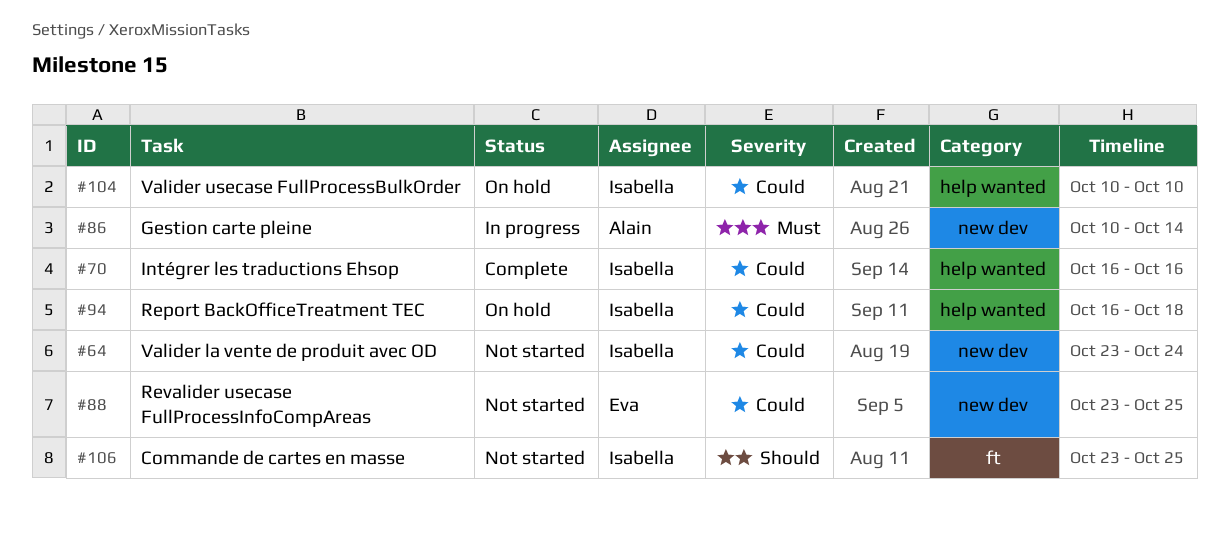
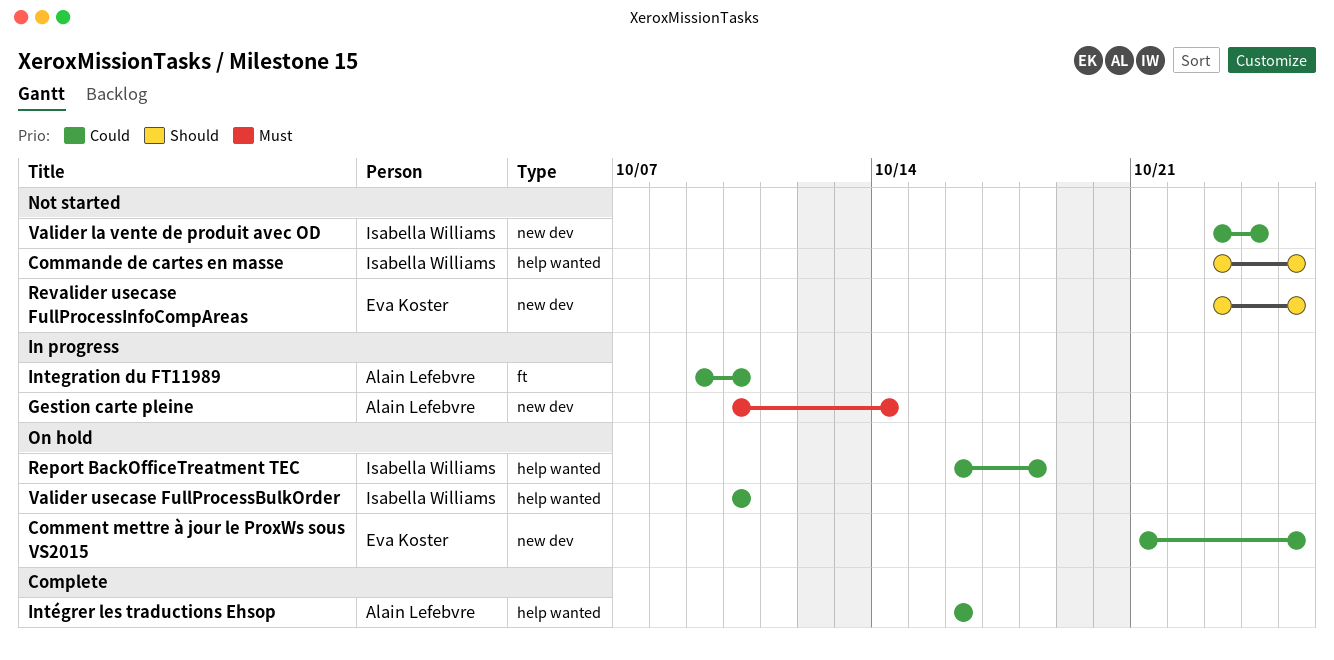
Commande de cartes en masse, label: ft -> help wanted
Comment mettre à jour le ProxWs sous VS2015: none -> present
Integration du FT11989: none -> present
Intégrer les traductions Ehsop, owner: Isabella Williams -> Alain Lefebvre
Revalider usecase FullProcessInfoCompAreas, priority: Could -> Should

